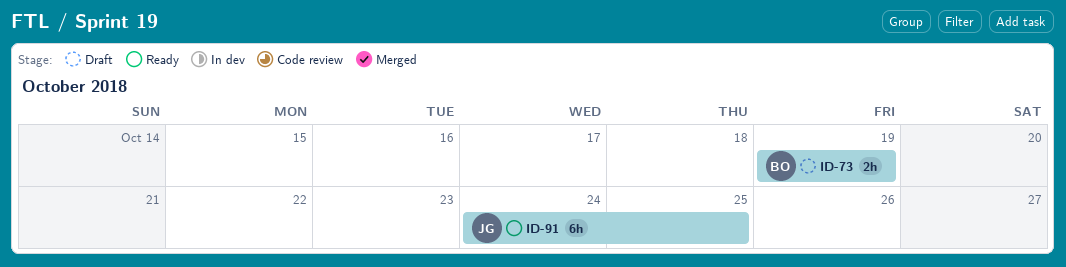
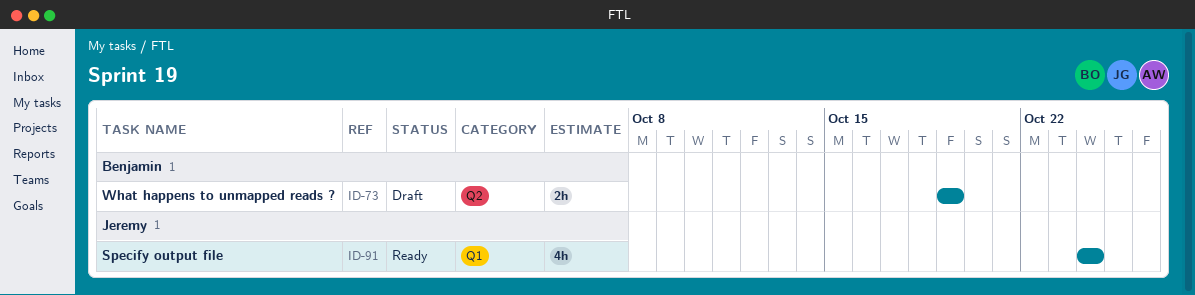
ID-91, estimate: 6h -> 4h
ID-91, due: Oct 25 -> Oct 24

